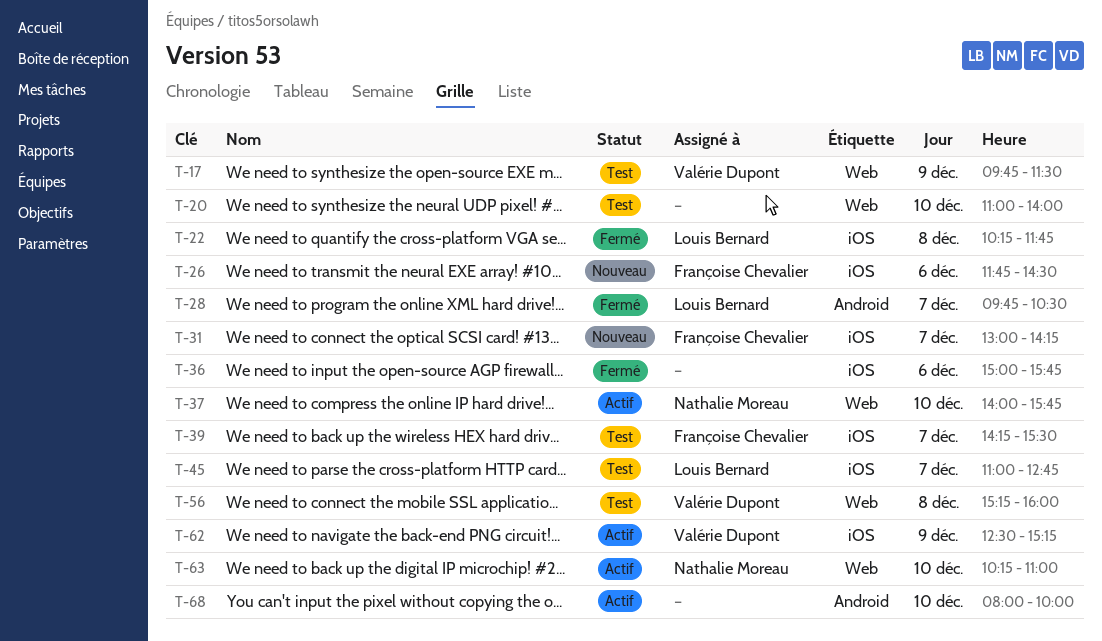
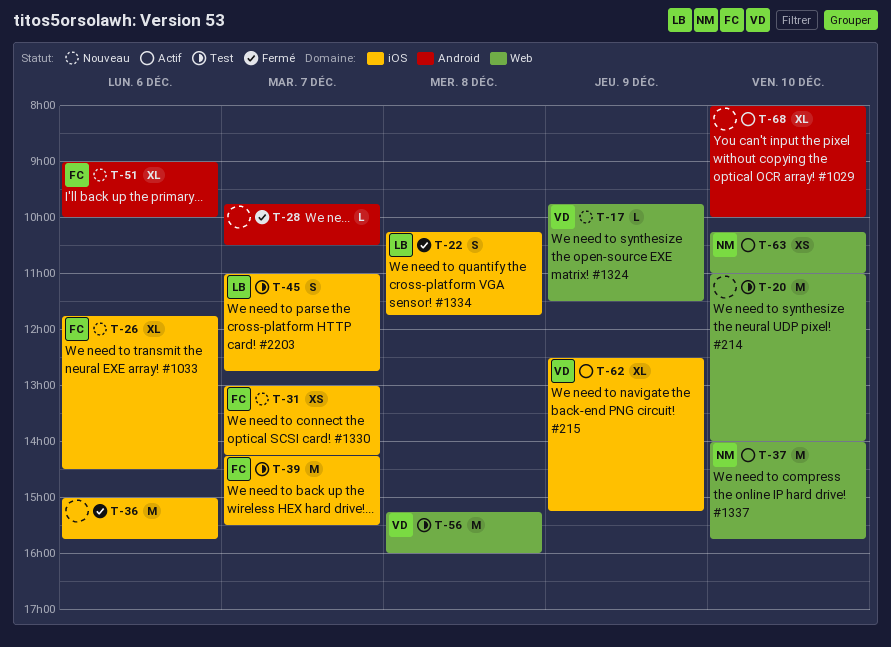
T-17, status: Test -> Nouveau
T-28, owner: Louis Bernard -> none
T-51: none -> present

